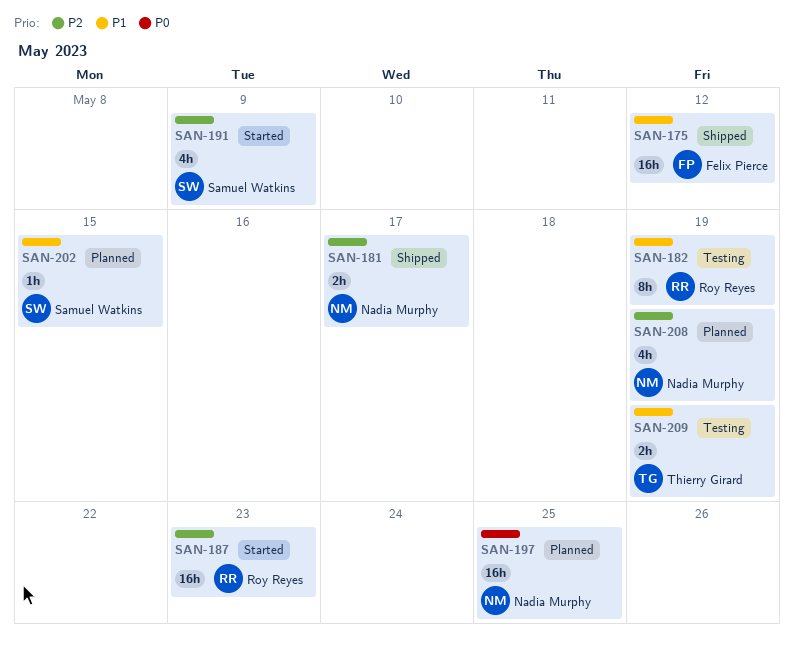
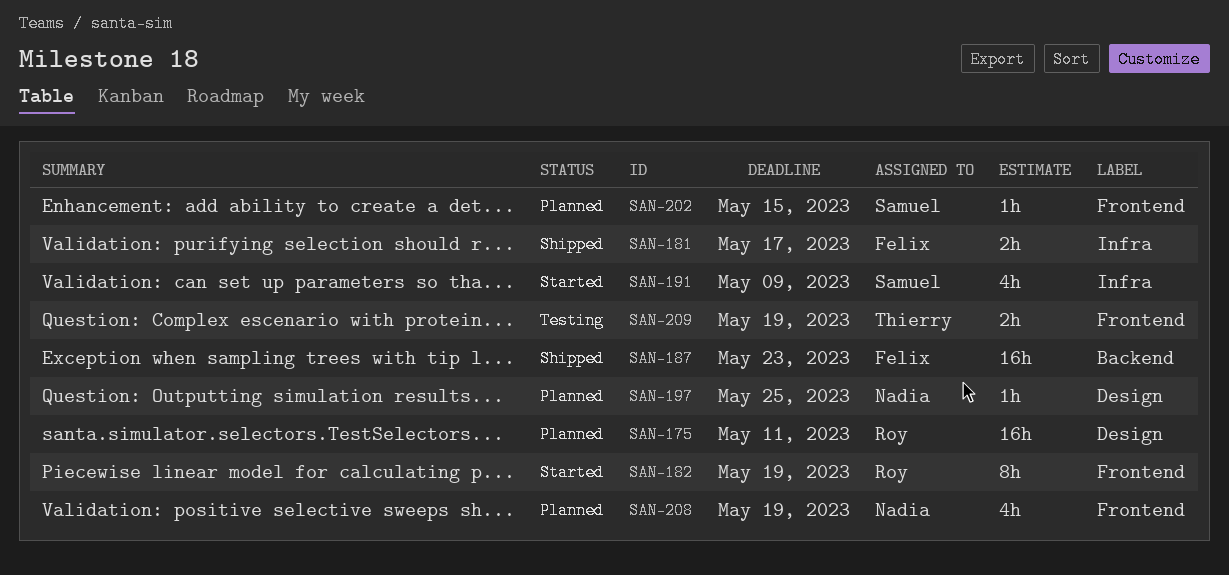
SAN-175, status: Shipped -> Planned
SAN-175, owner: Felix Pierce -> Roy Reyes
SAN-175, due: May 12 -> May 11
SAN-181, owner: Nadia Murphy -> Felix Pierce
SAN-182, status: Testing -> Started
SAN-187, status: Started -> Shipped
SAN-187, owner: Roy Reyes -> Felix Pierce
SAN-197, estimate: 16h -> 1h

